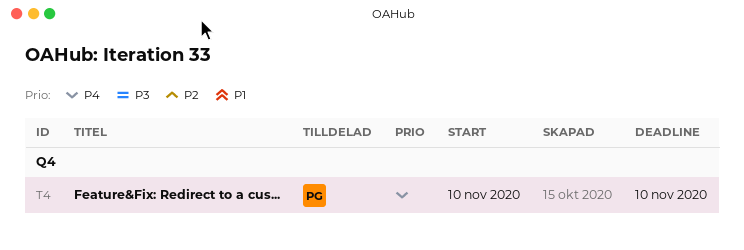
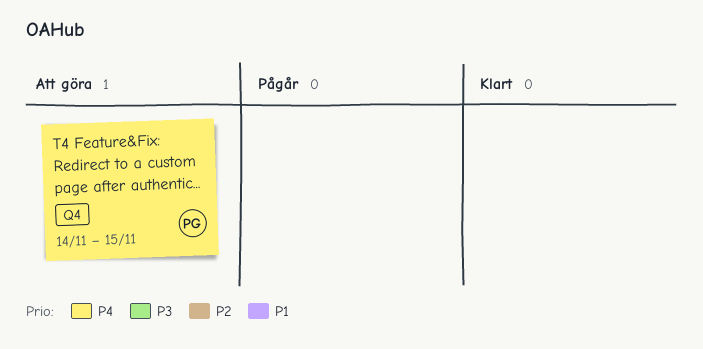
T4, start: Nov 10 -> Nov 14
T4, due: Nov 10 -> Nov 15

